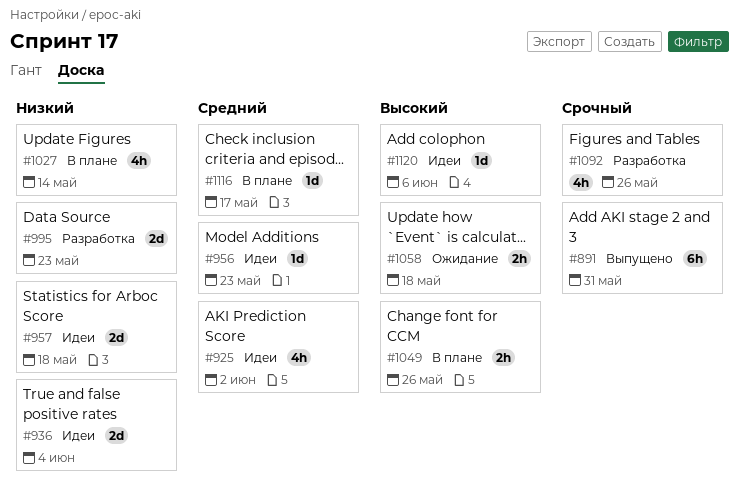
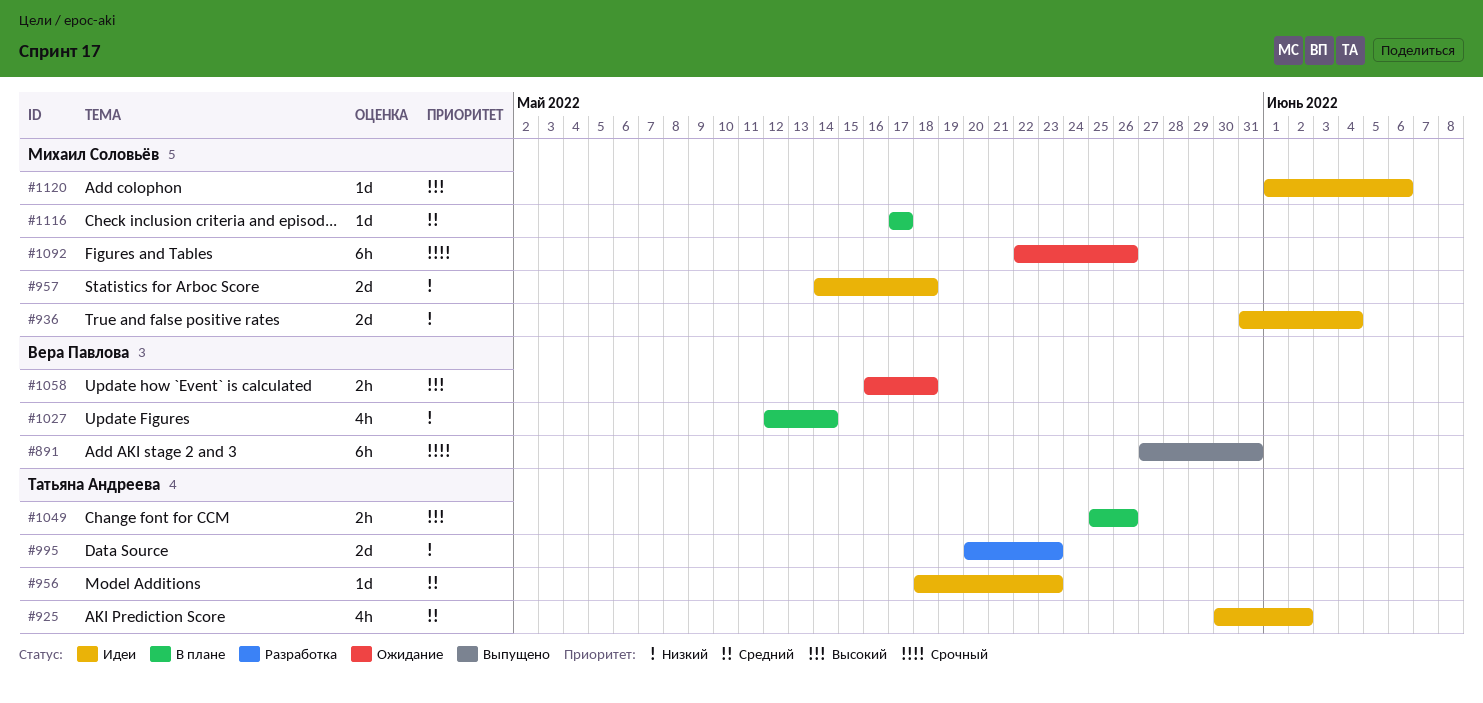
#1092, status: Разработка -> Ожидание
#1092, estimate: 4h -> 6h

